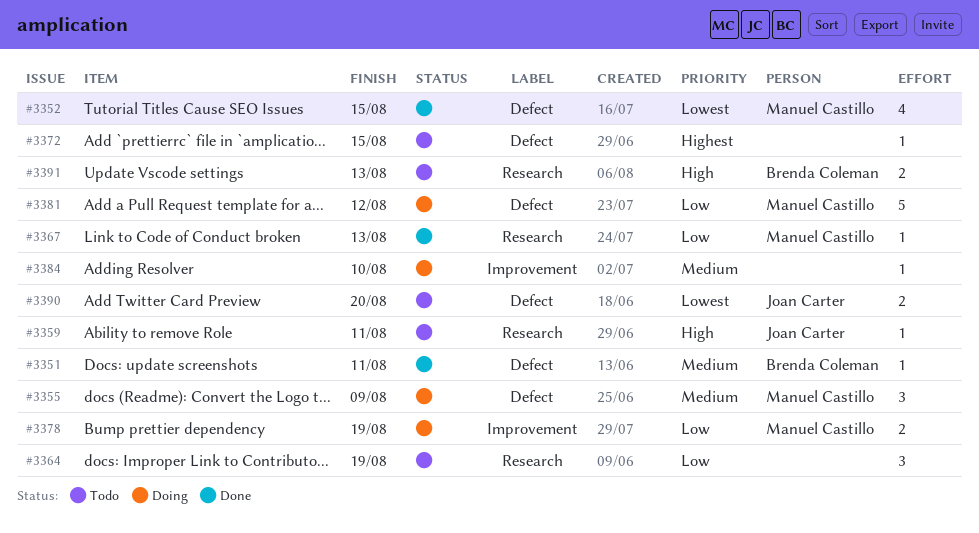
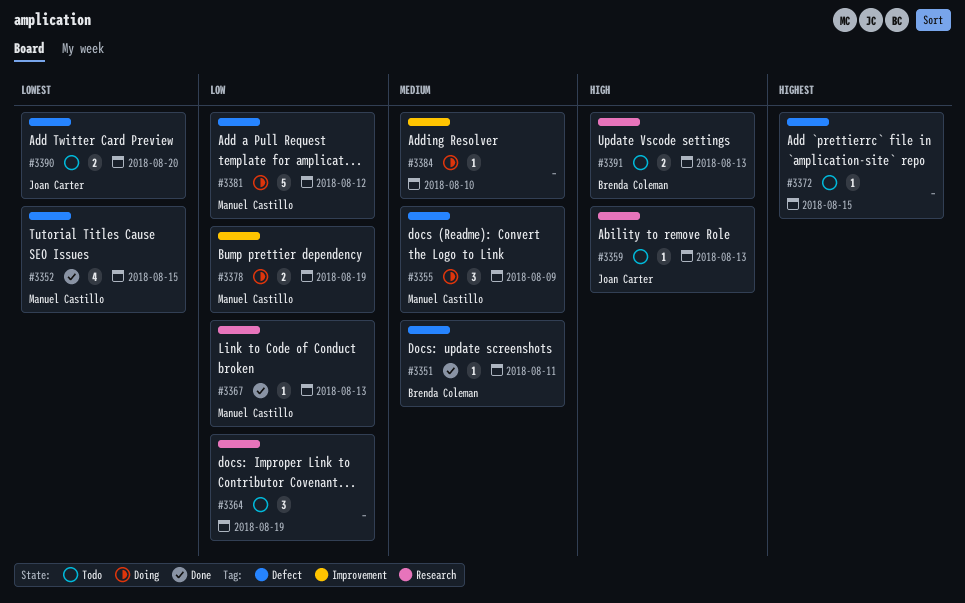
#3359, due: Aug 11 -> Aug 13

